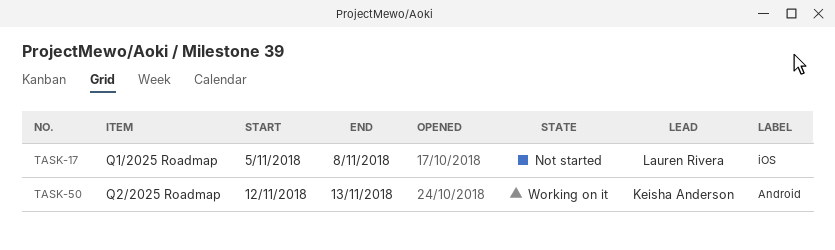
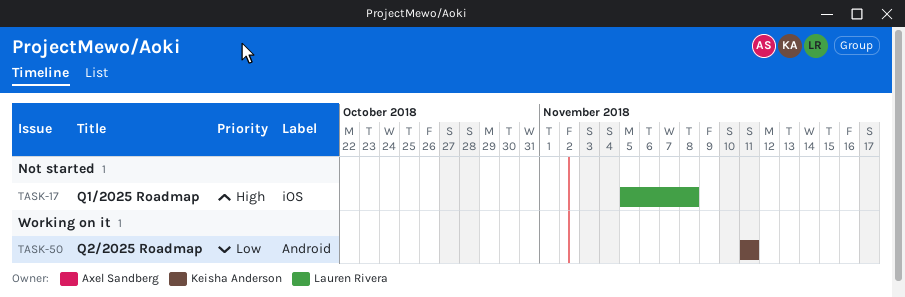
TASK-50, start: Nov 12 -> Nov 11
TASK-50, due: Nov 13 -> Nov 11

